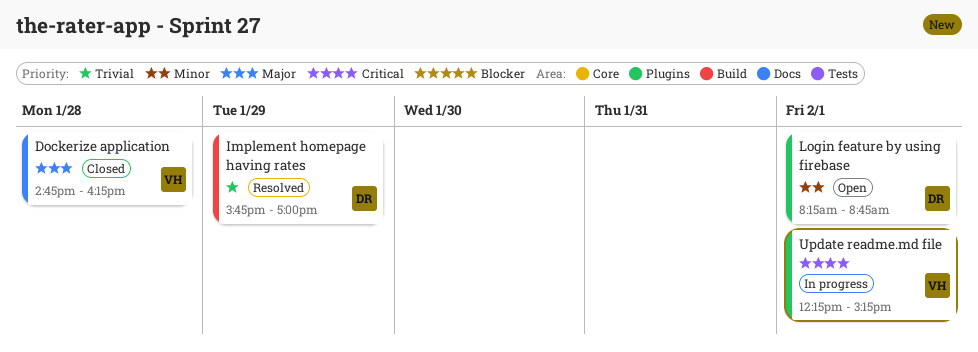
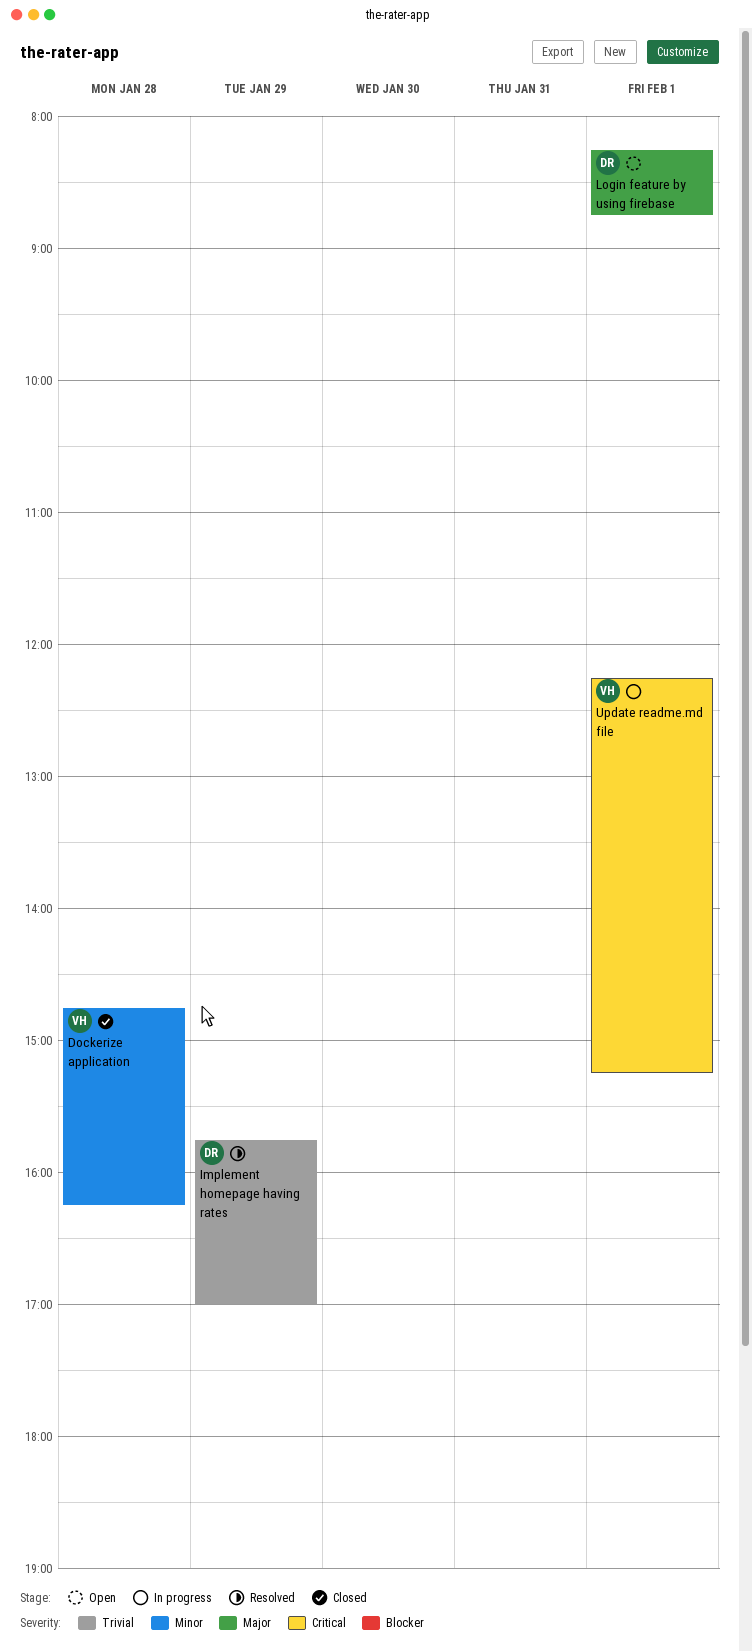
Dockerize application, priority: Major -> Minor
Login feature by using firebase, priority: Minor -> Major

